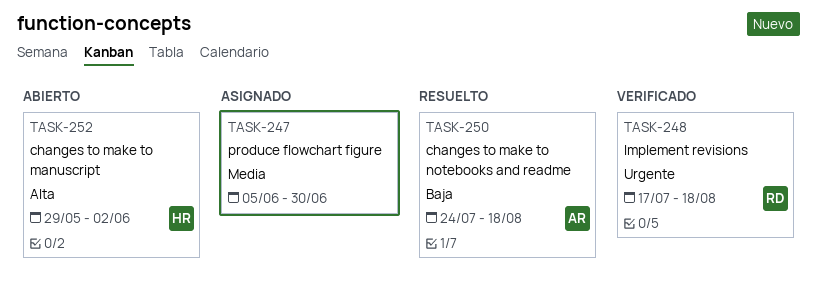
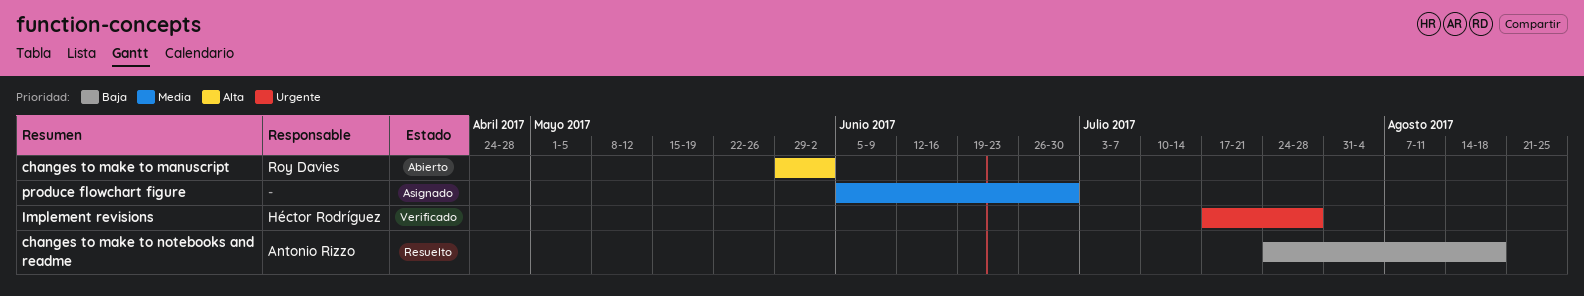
changes to make to manuscript, owner: Héctor Rodríguez -> Roy Davies
Implement revisions, owner: Roy Davies -> Héctor Rodríguez
Implement revisions, due: Aug 18 -> Jul 28

